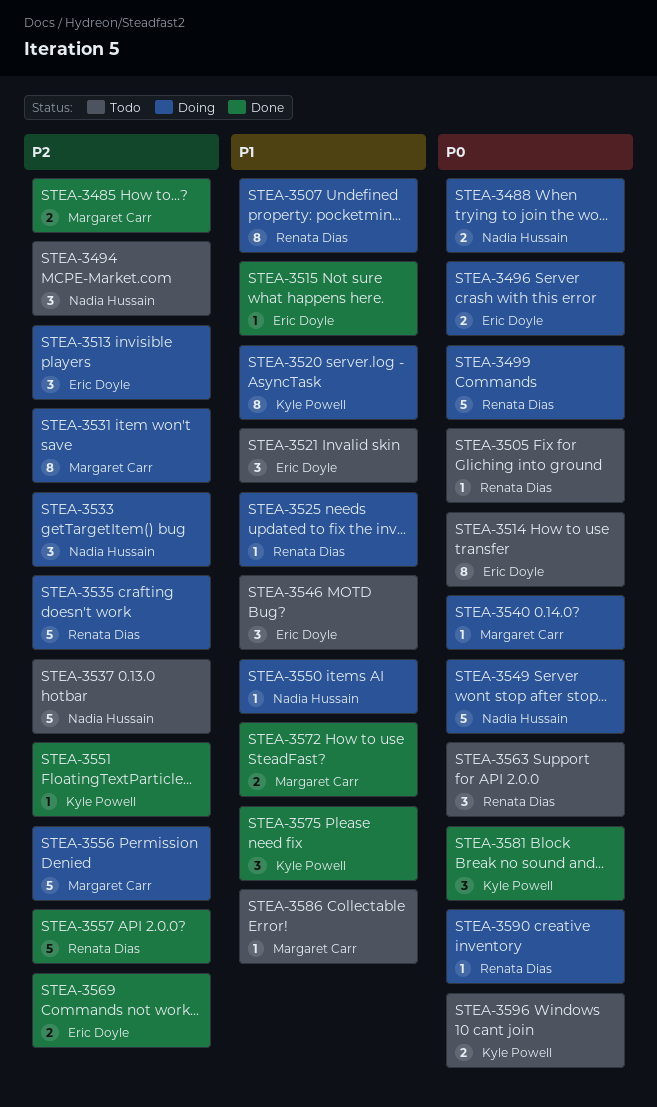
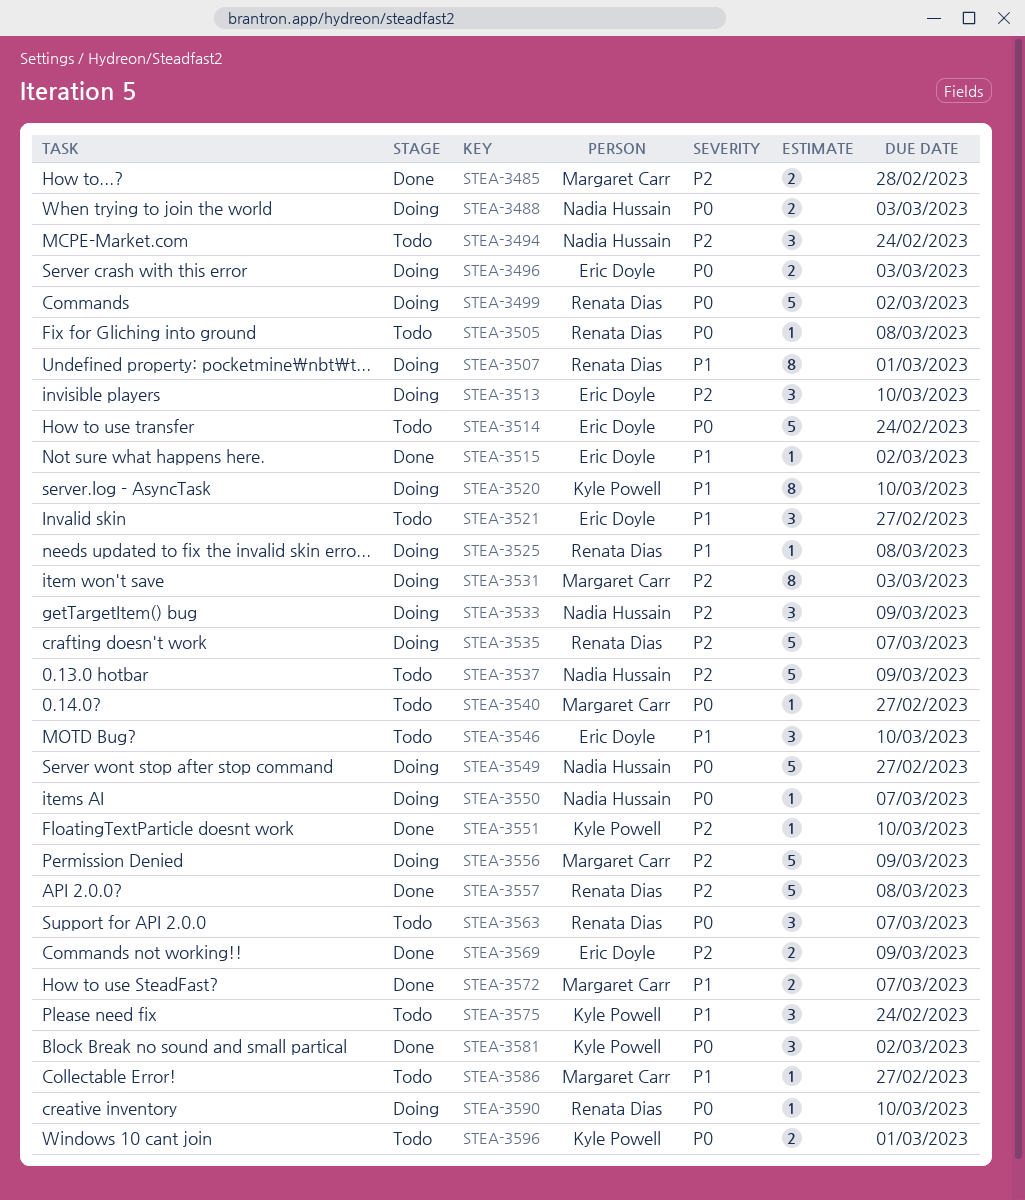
STEA-3514, estimate: 8 -> 5
STEA-3540, status: Doing -> Todo
STEA-3550, priority: P1 -> P0
STEA-3575, status: Done -> Todo

